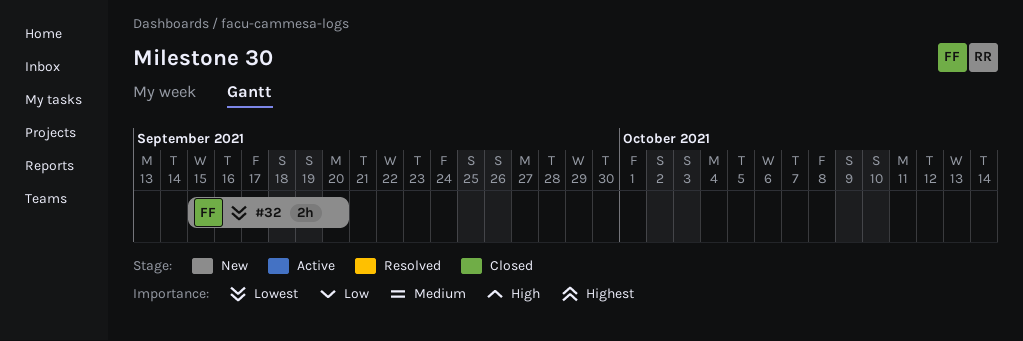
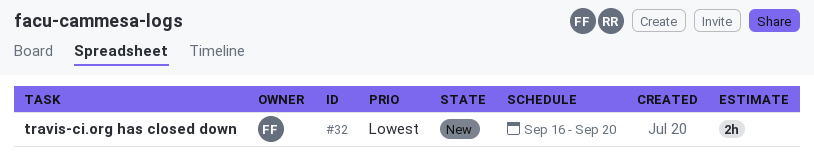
#32, start: Sep 15 -> Sep 16

